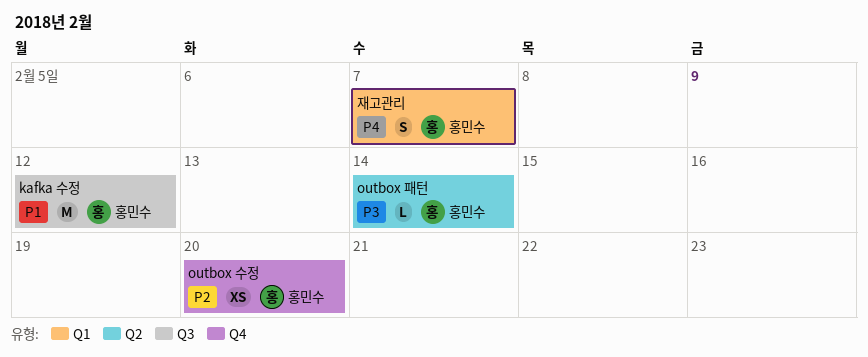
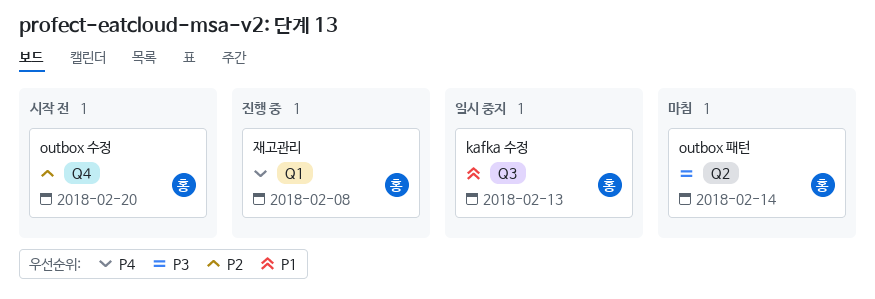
kafka 수정, due: Feb 12 -> Feb 13
재고관리, due: Feb 7 -> Feb 8

